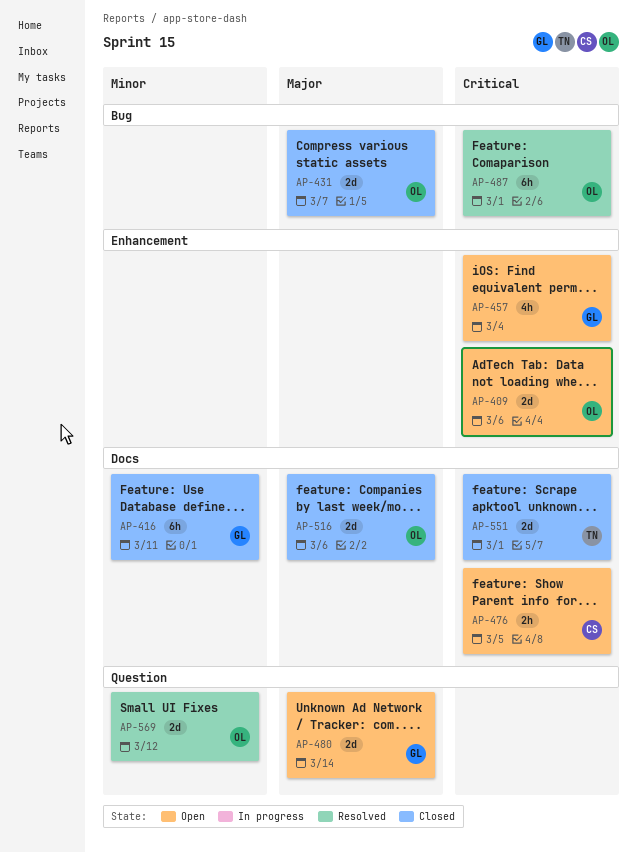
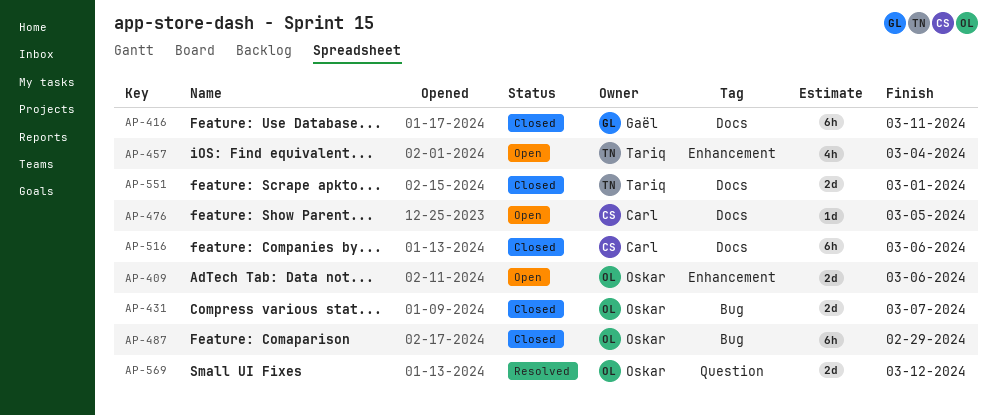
AP-457, owner: Gaël -> Tariq
AP-476, estimate: 2h -> 1d
AP-480: present -> none
AP-487, status: Resolved -> Closed
AP-487, due: Mar 1 -> Feb 29
AP-516, owner: Oskar -> Carl
AP-516, estimate: 2d -> 6h

